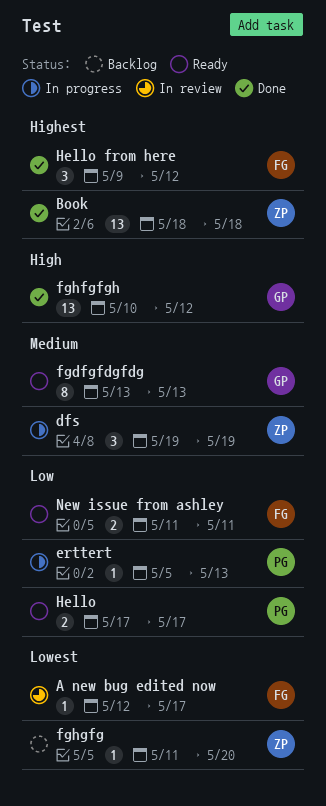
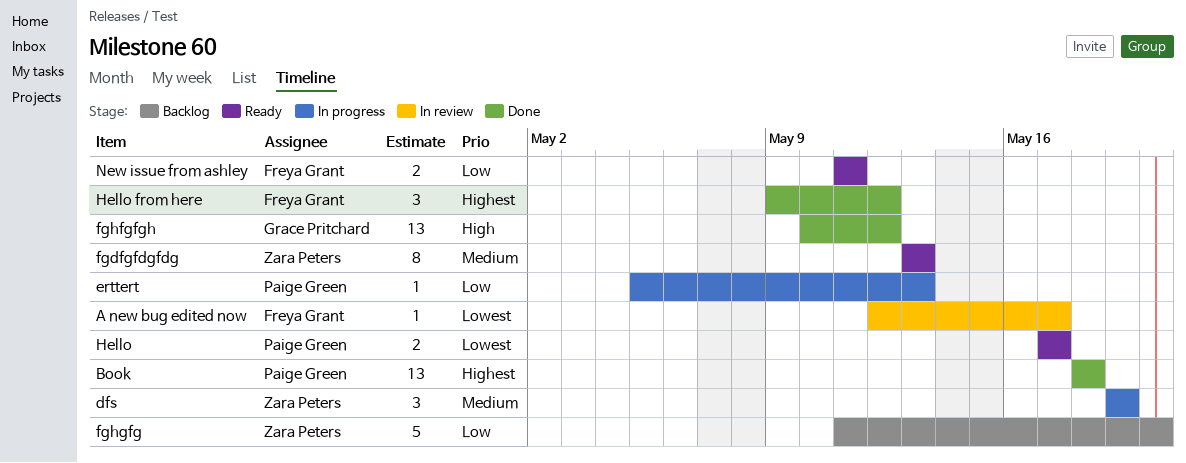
Book, owner: Zara Peters -> Paige Green
fgdfgfdgfdg, owner: Grace Pritchard -> Zara Peters
fghgfg, priority: Lowest -> Low
fghgfg, estimate: 1 -> 5
Hello, priority: Low -> Lowest

